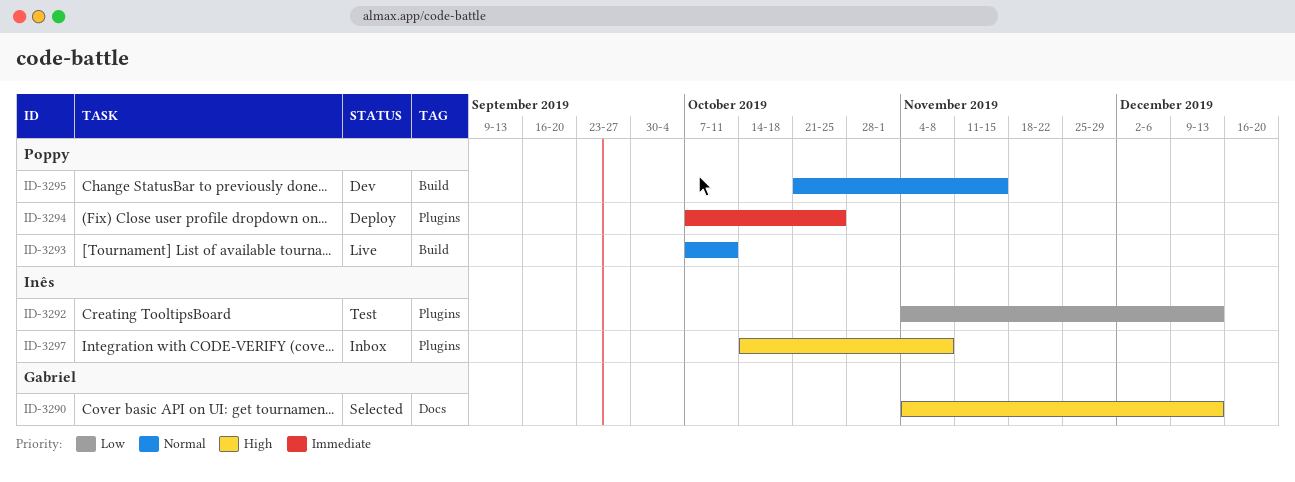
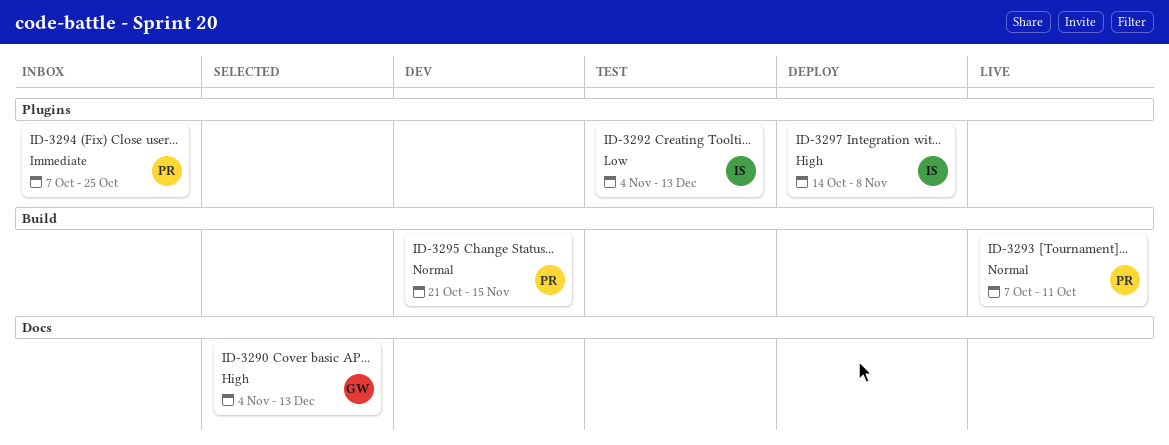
ID-3294, status: Deploy -> Inbox
ID-3297, status: Inbox -> Deploy

